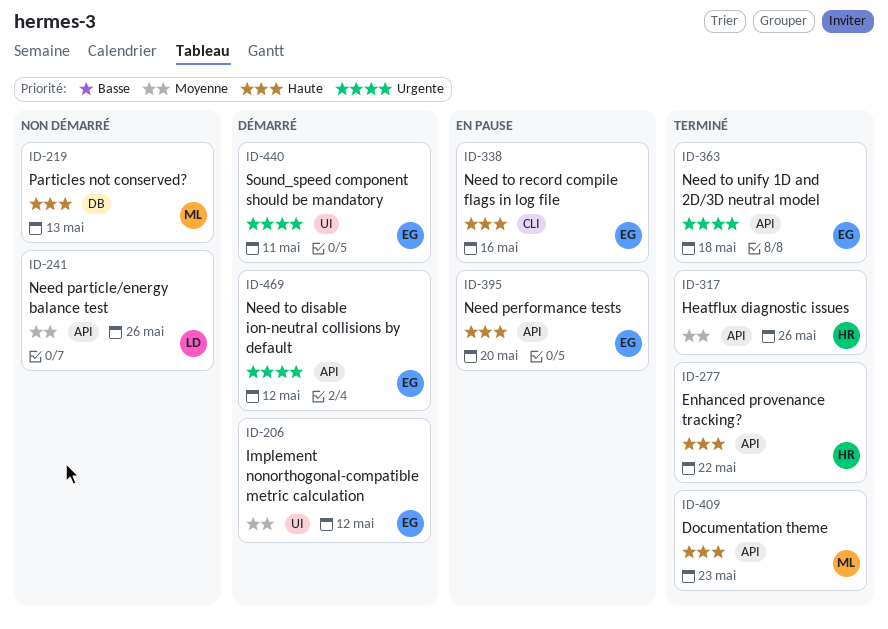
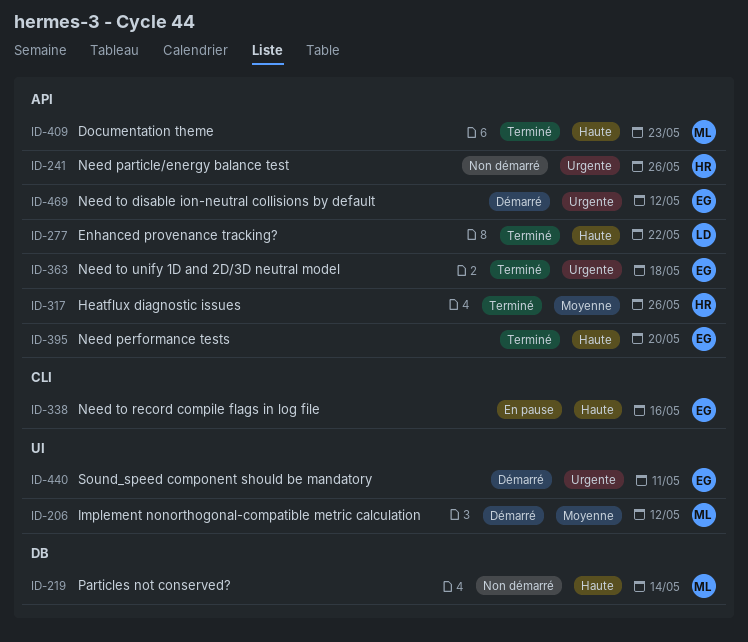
ID-206, owner: EG -> ML
ID-219, due: May 13 -> May 14
ID-241, owner: LD -> HR
ID-241, priority: Moyenne -> Urgente
ID-277, owner: HR -> LD
ID-395, status: En pause -> Terminé

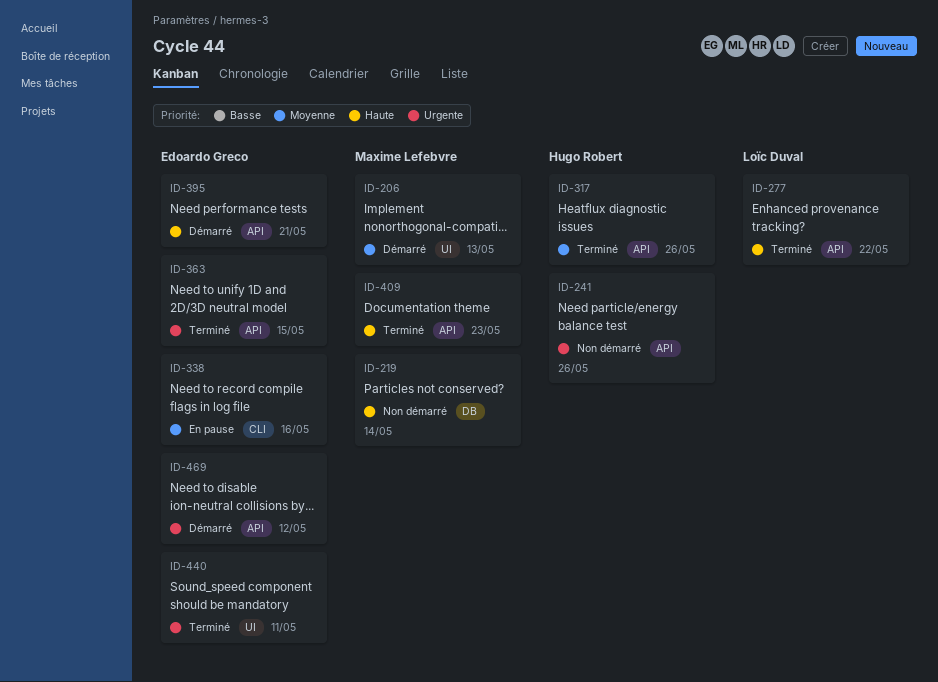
ID-206, due: May 12 -> May 13
ID-338, priority: Haute -> Moyenne
ID-363, due: May 18 -> May 15
ID-395, status: Terminé -> Démarré
ID-395, due: May 20 -> May 21
ID-440, status: Démarré -> Terminé

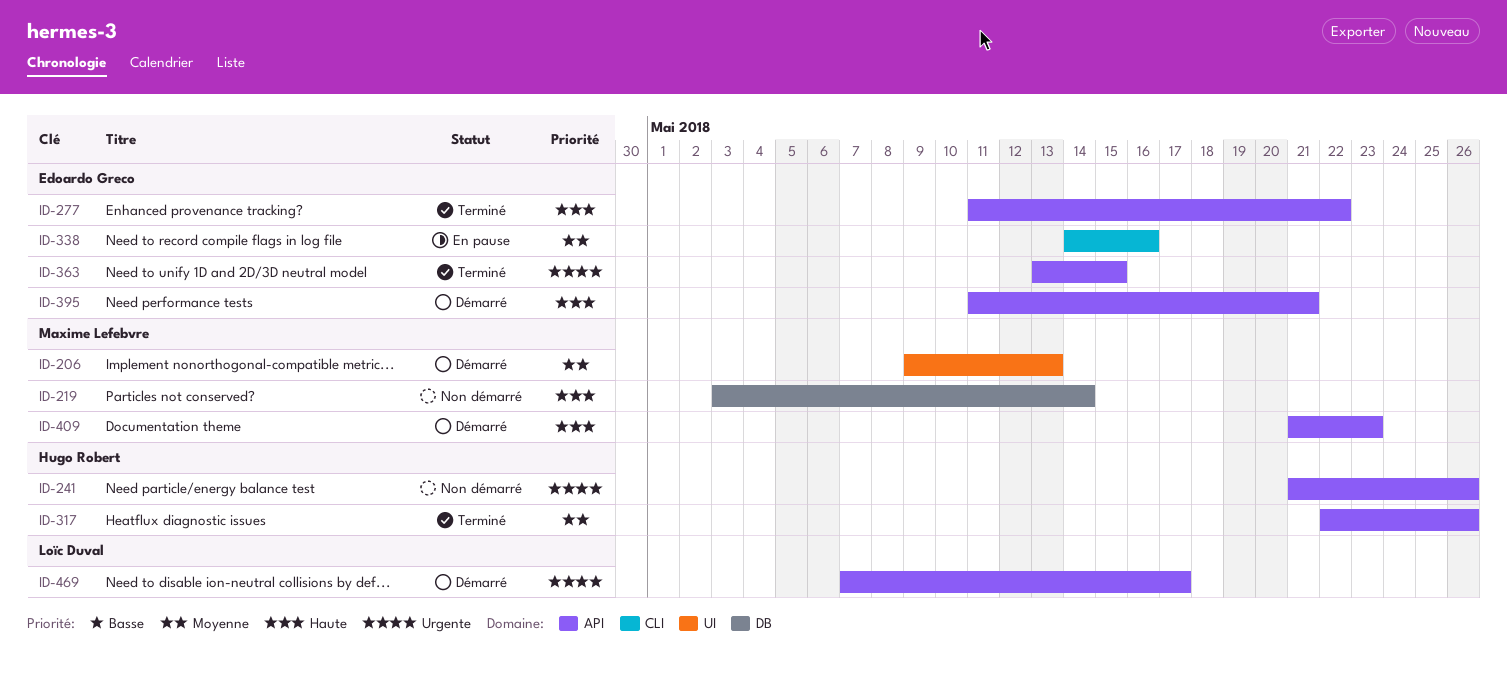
ID-277, owner: Loïc Duval -> Edoardo Greco
ID-409, status: Terminé -> Démarré
ID-440: present -> none
ID-469, owner: Edoardo Greco -> Loïc Duval
ID-469, due: May 12 -> May 17

